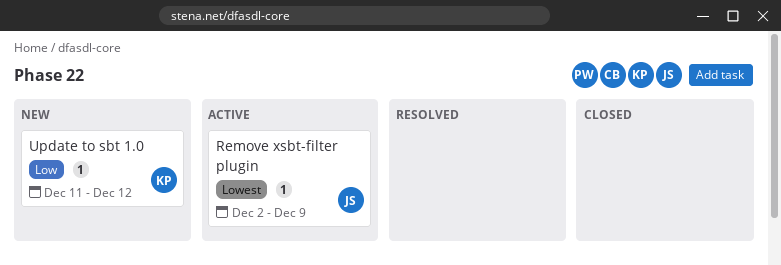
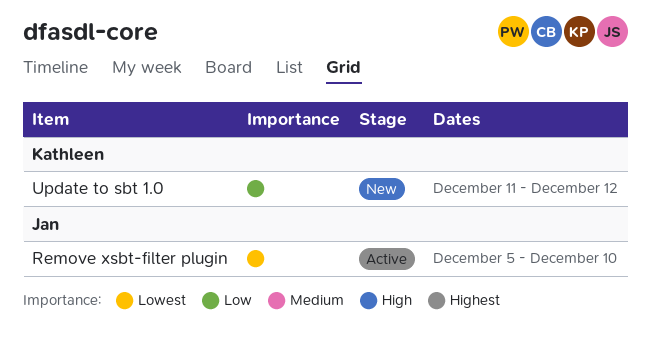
Remove xsbt-filter plugin, start: Dec 2 -> Dec 5
Remove xsbt-filter plugin, due: Dec 9 -> Dec 10

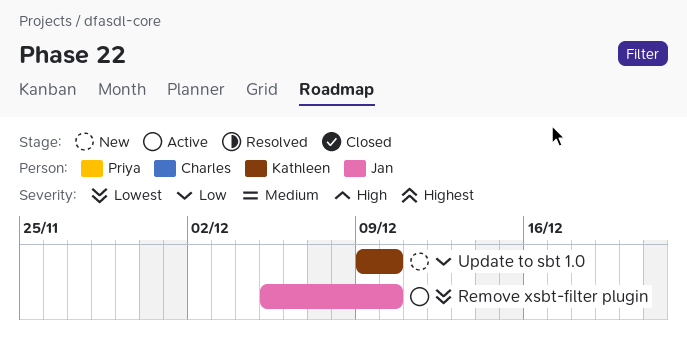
Update to sbt 1.0, start: Dec 11 -> Dec 9
Update to sbt 1.0, due: Dec 12 -> Dec 10

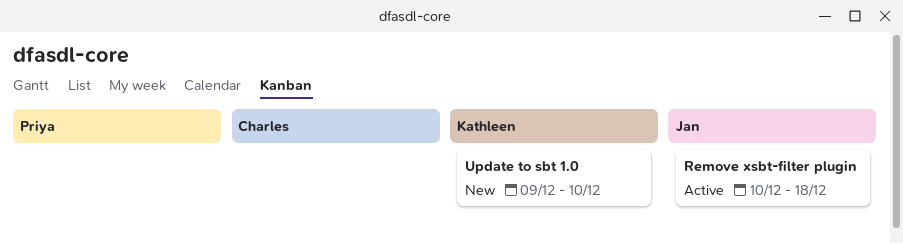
Remove xsbt-filter plugin, start: Dec 5 -> Dec 10
Remove xsbt-filter plugin, due: Dec 10 -> Dec 18

